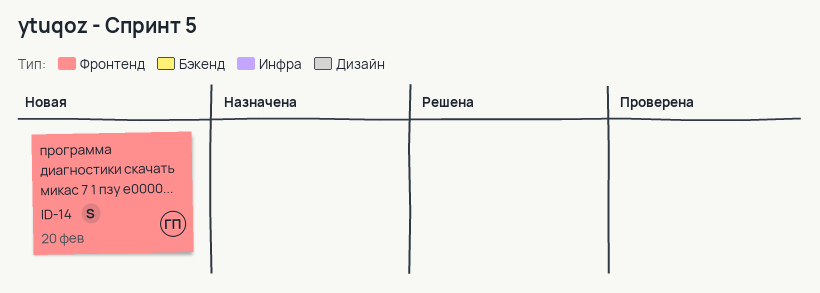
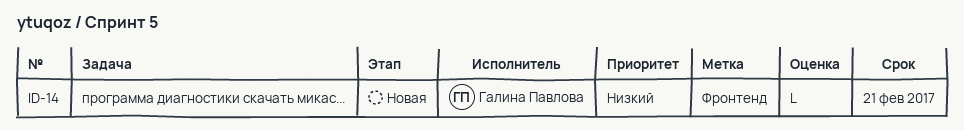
ID-14, estimate: S -> L
ID-14, due: Feb 20 -> Feb 21

